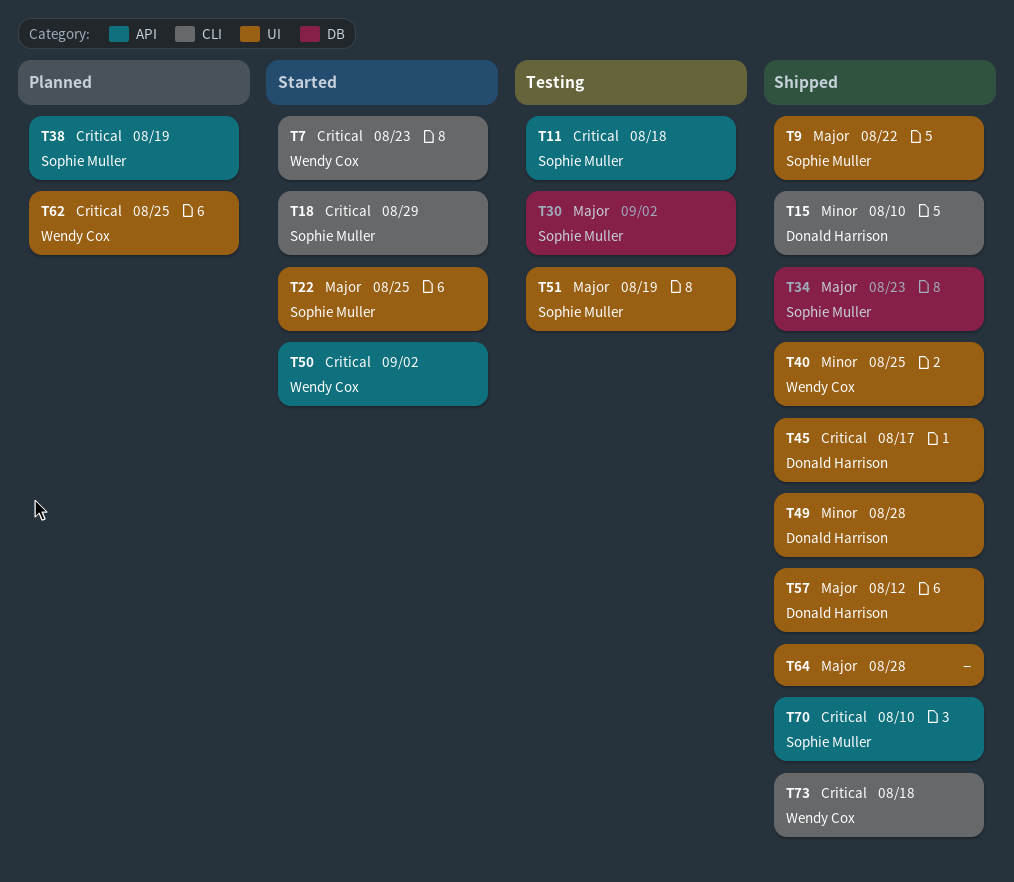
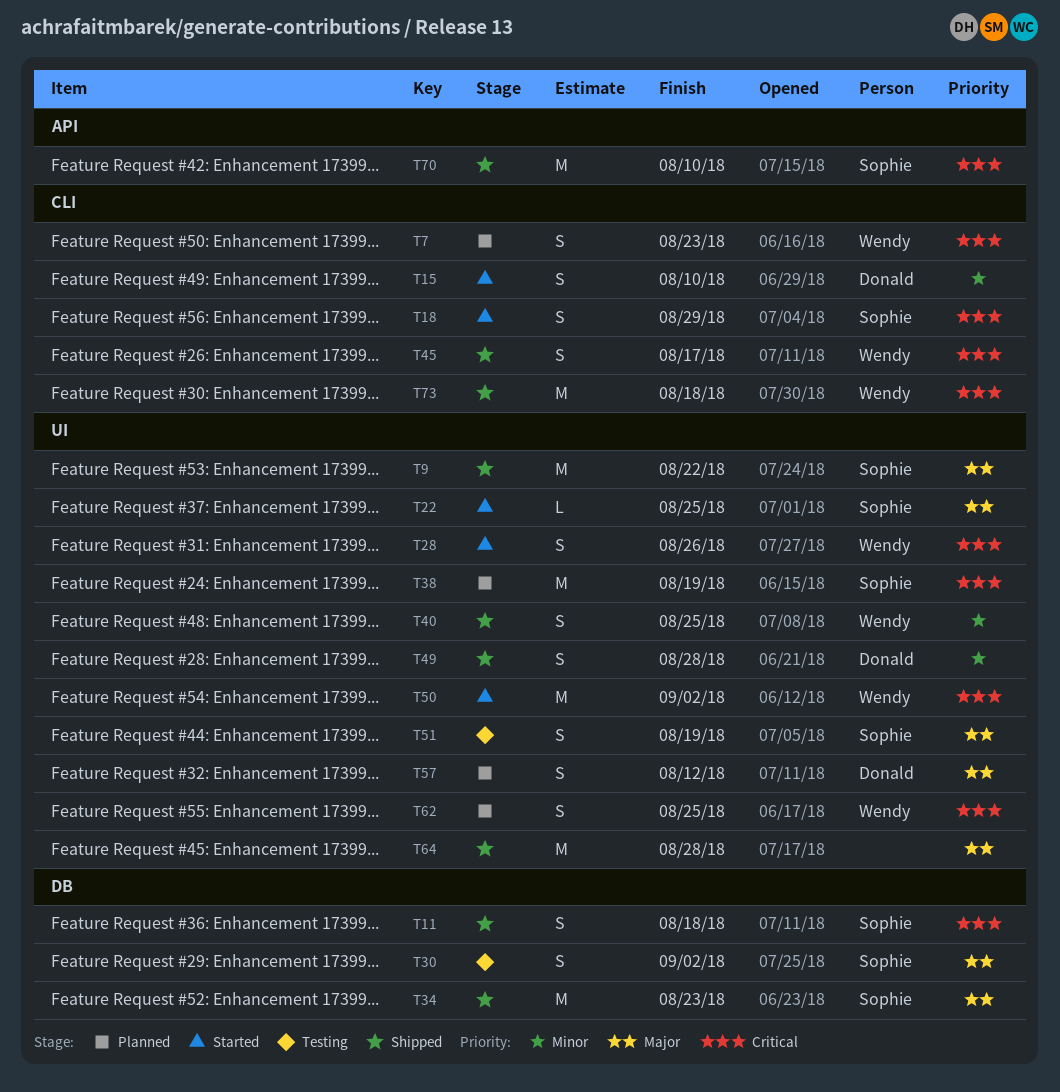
T7, status: Started -> Planned
T11, status: Testing -> Shipped
T11, label: API -> DB
T15, status: Shipped -> Started
T28: none -> present
T38, label: API -> UI
T45, owner: Donald Harrison -> Wendy Cox
T45, label: UI -> CLI
T50, label: API -> UI
T57, status: Shipped -> Planned

